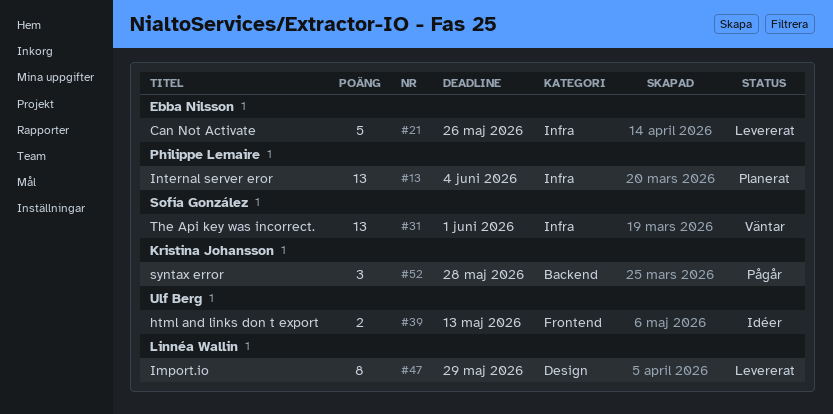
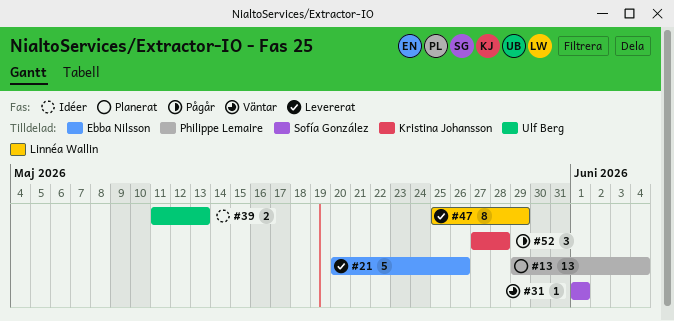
#31, estimate: 13 -> 1

